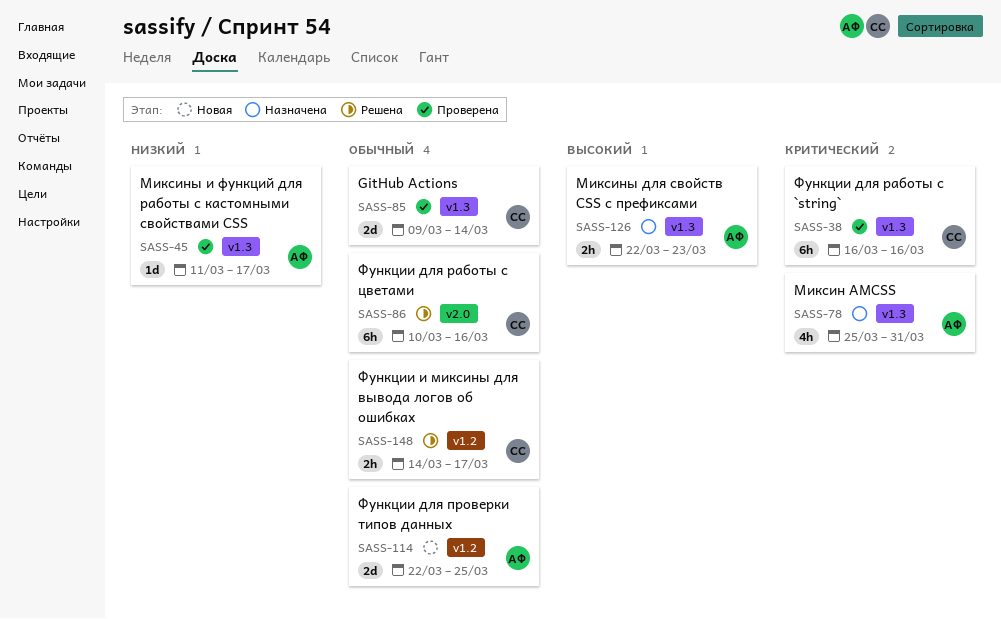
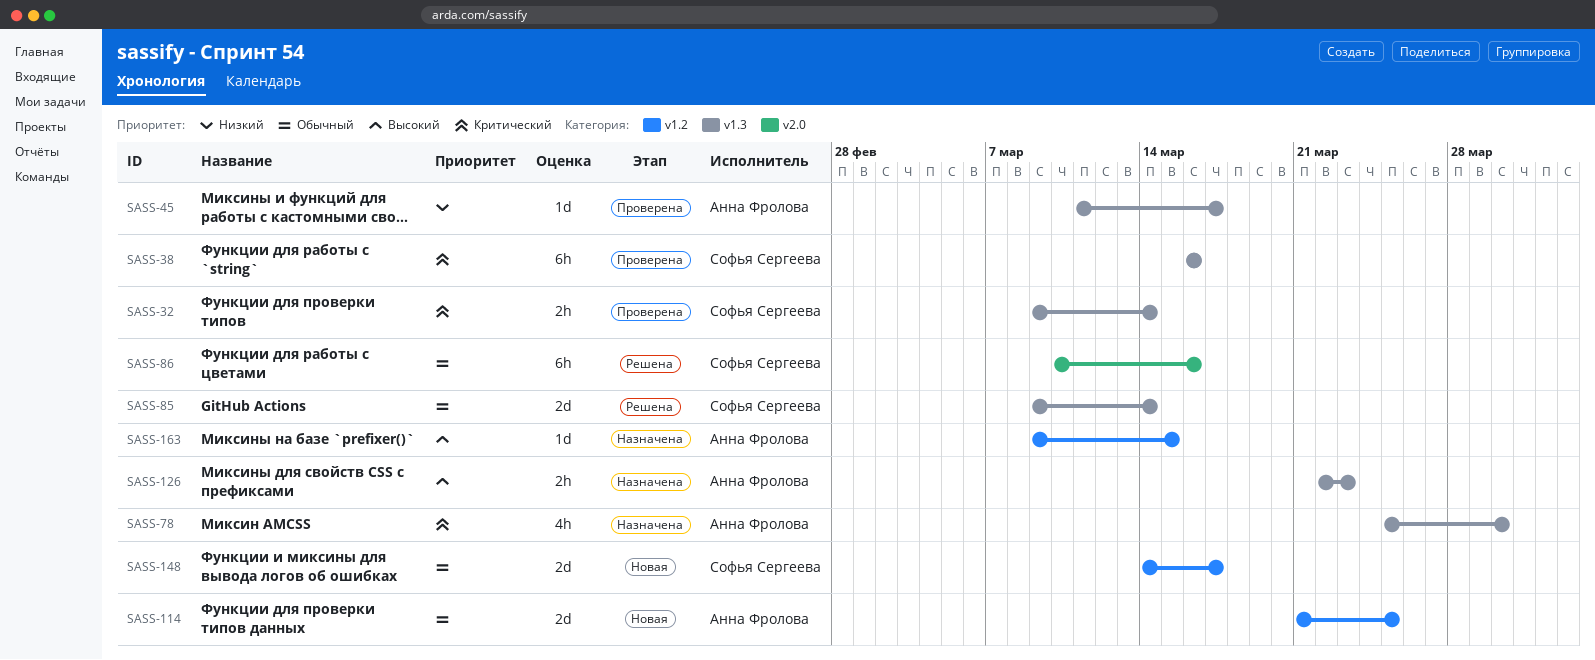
SASS-32: none -> present
SASS-78, due: Mar 31 -> Mar 30
SASS-85, status: Проверена -> Решена
SASS-114, start: Mar 22 -> Mar 21
SASS-148, status: Решена -> Новая
SASS-148, estimate: 2h -> 2d
SASS-163: none -> present

